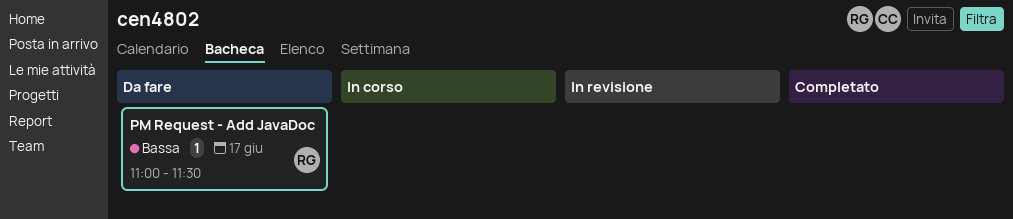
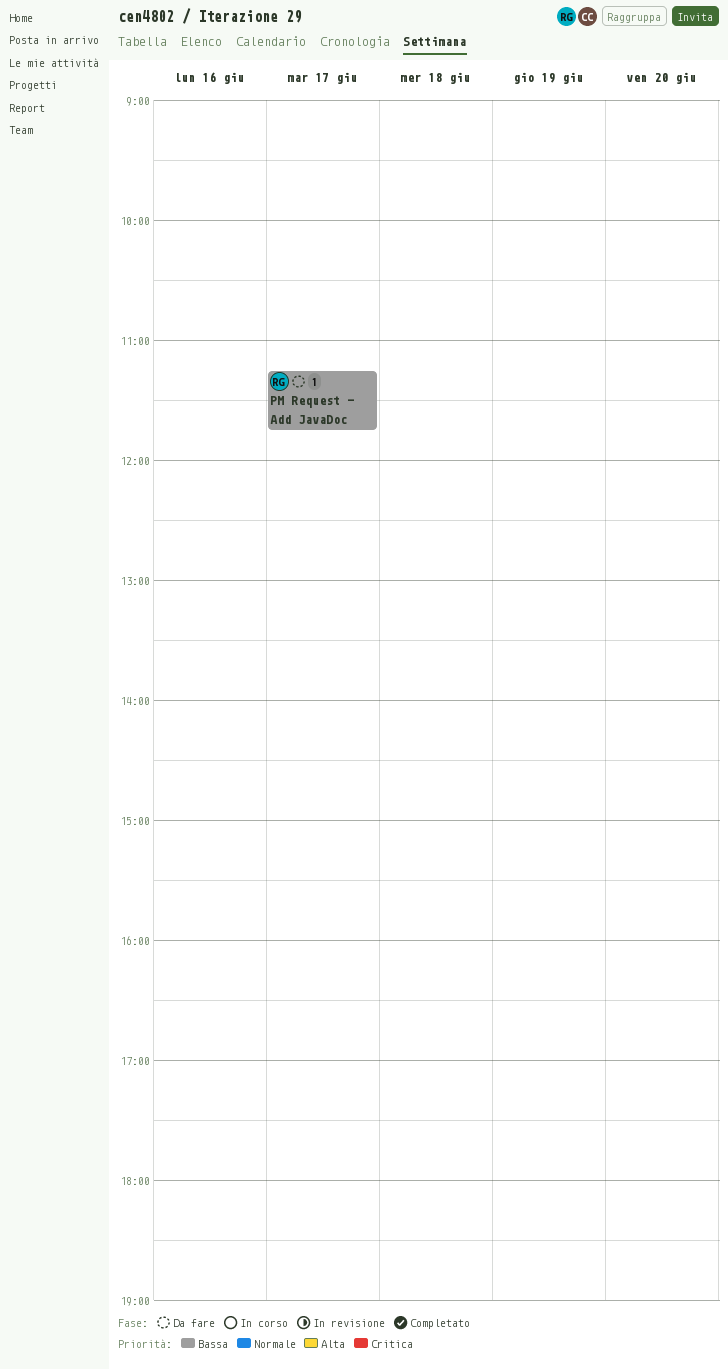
PM Request - Add JavaDoc, begins: 11:00 -> 11:15
PM Request - Add JavaDoc, ends: 11:30 -> 11:45

